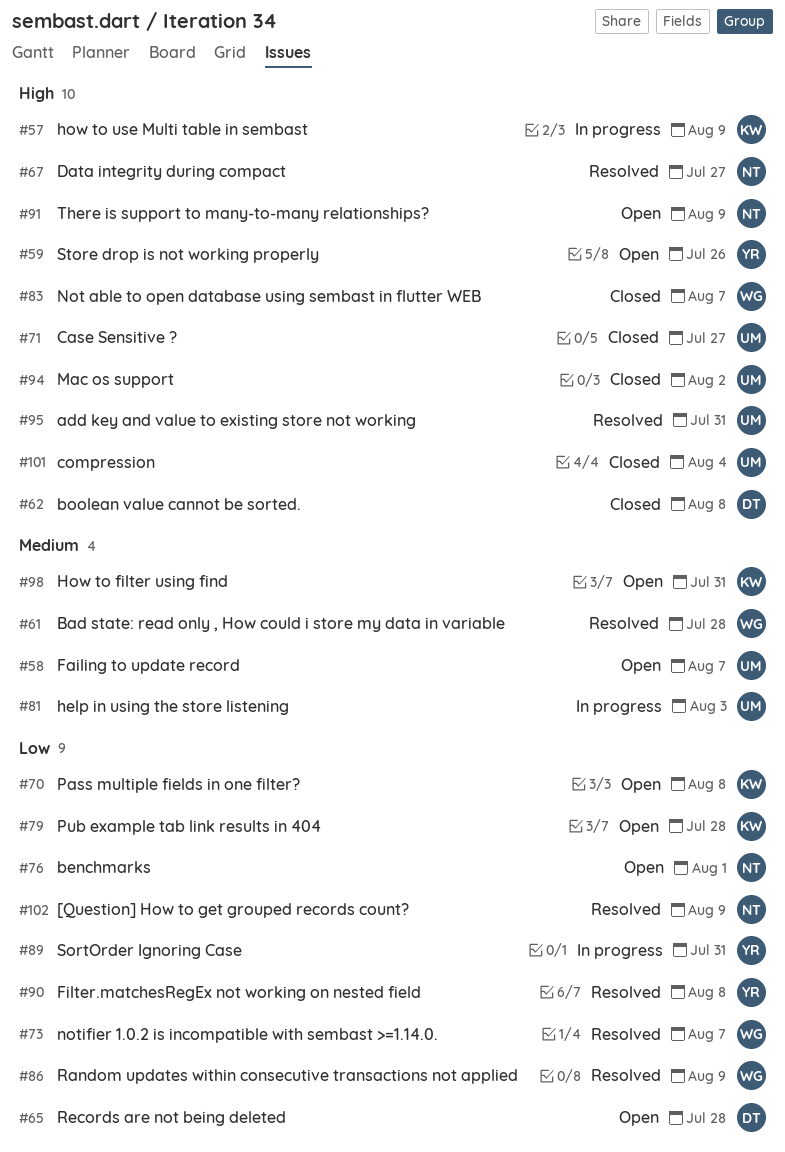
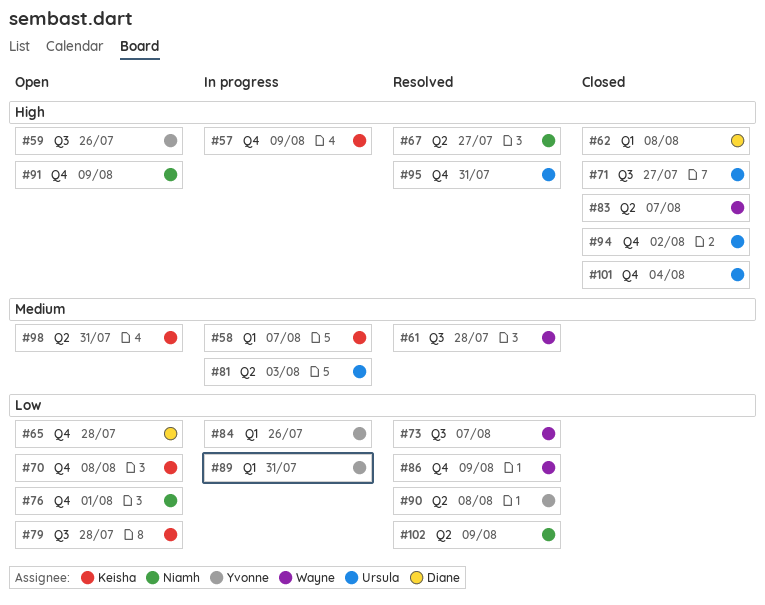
#58, status: Open -> In progress
#58, owner: Ursula -> Keisha
#84: none -> present

